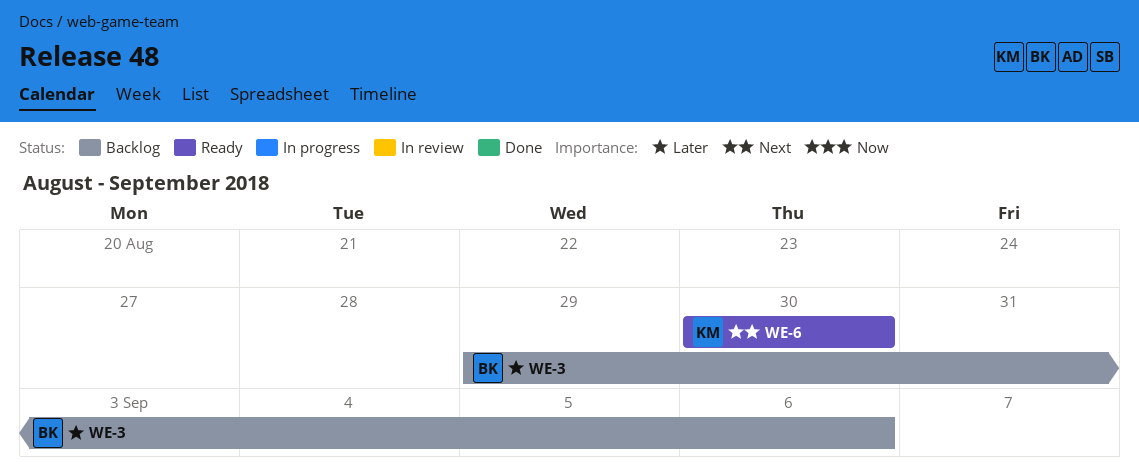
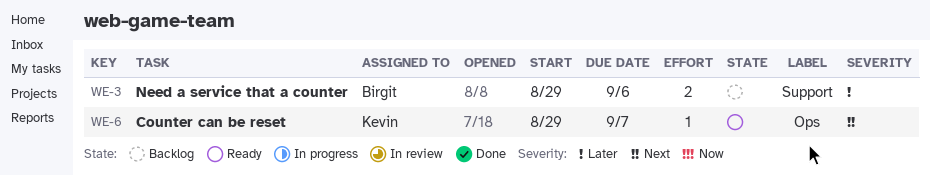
WE-6, start: Aug 30 -> Aug 29
WE-6, due: Aug 30 -> Sep 7

